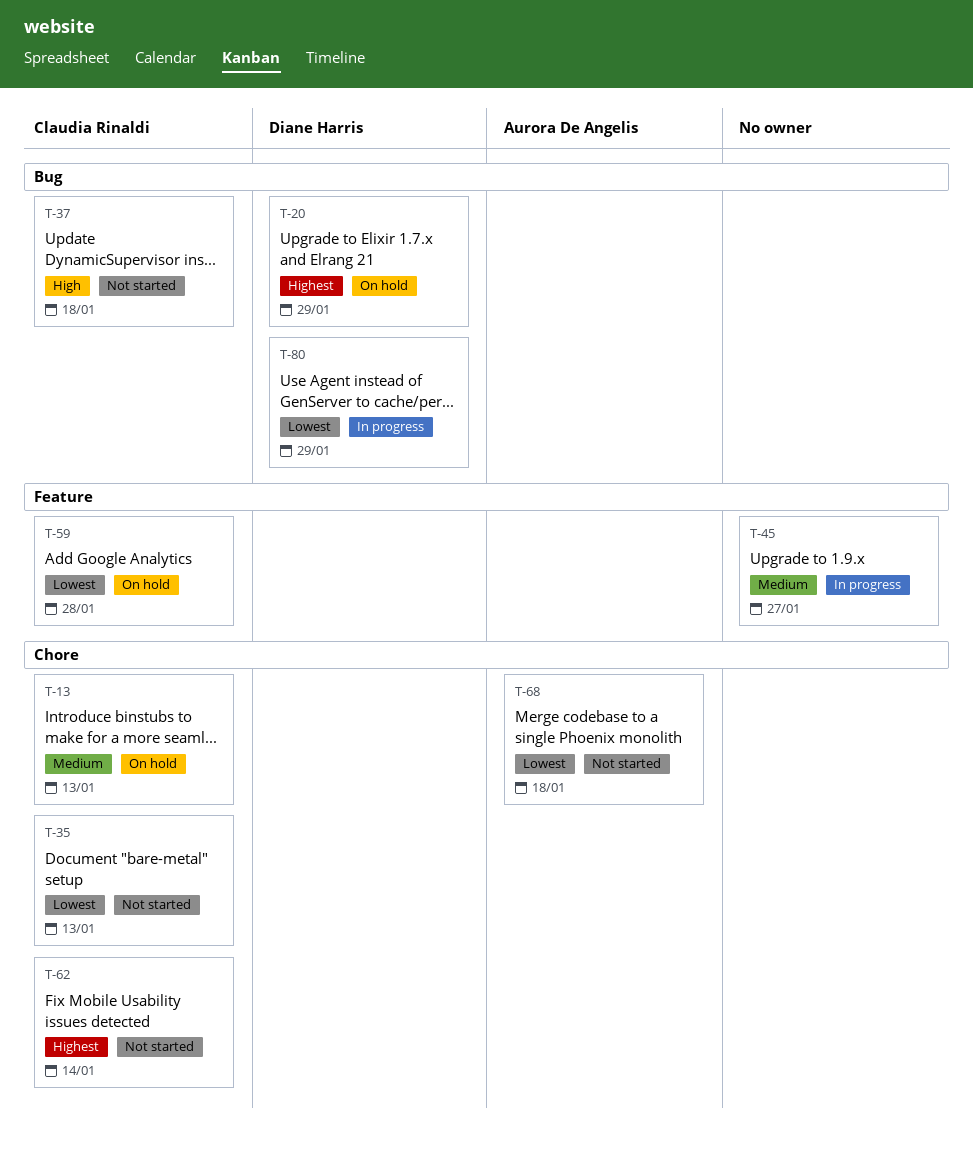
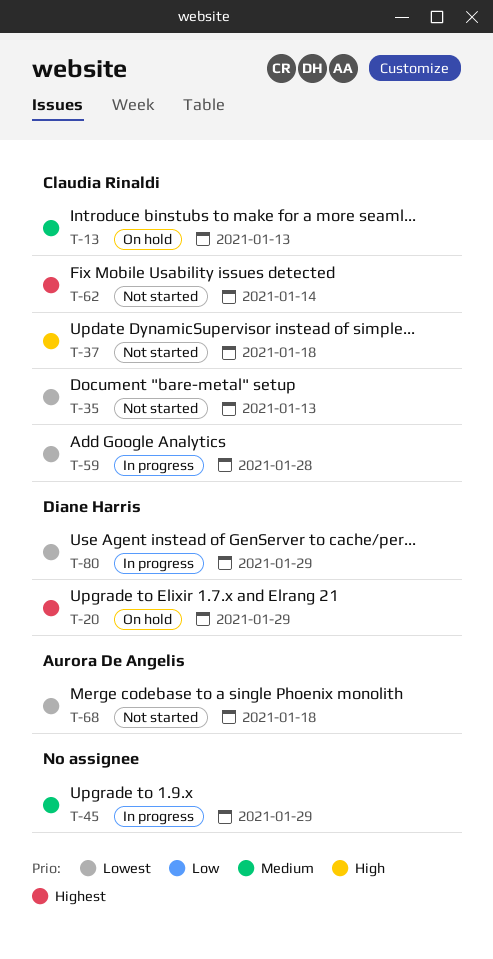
T-45, due: Jan 27 -> Jan 29
T-59, status: On hold -> In progress

